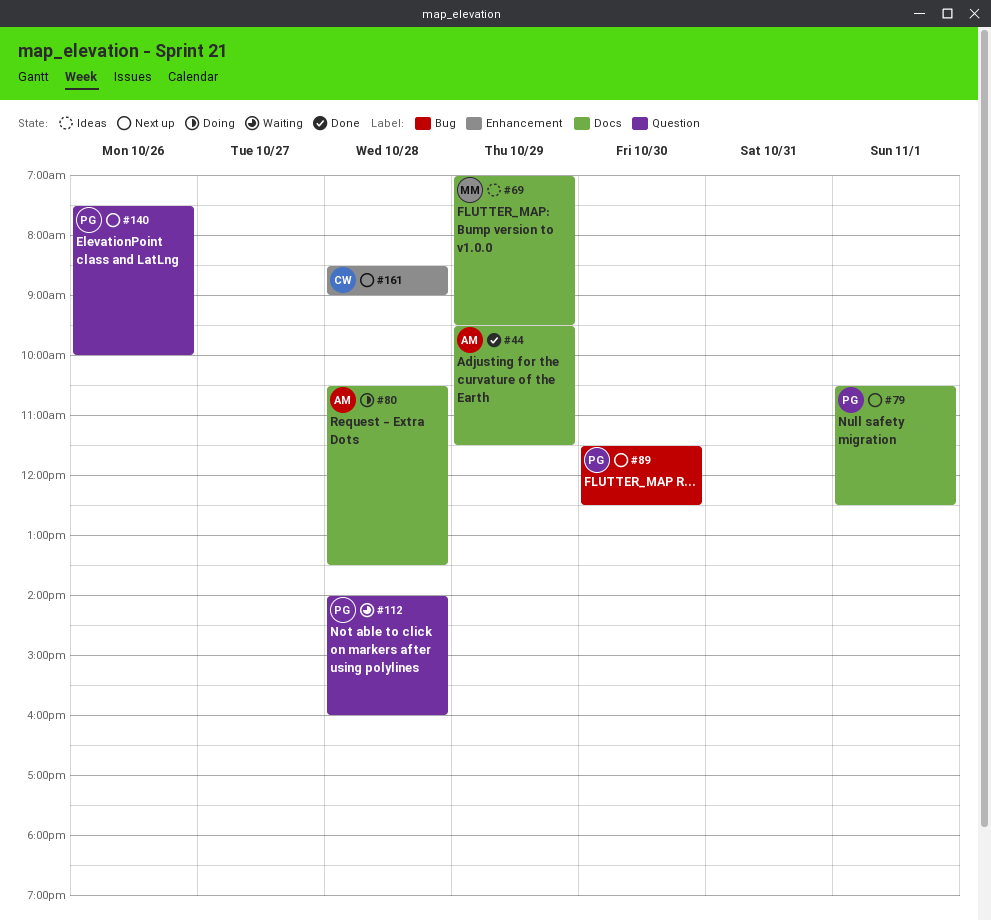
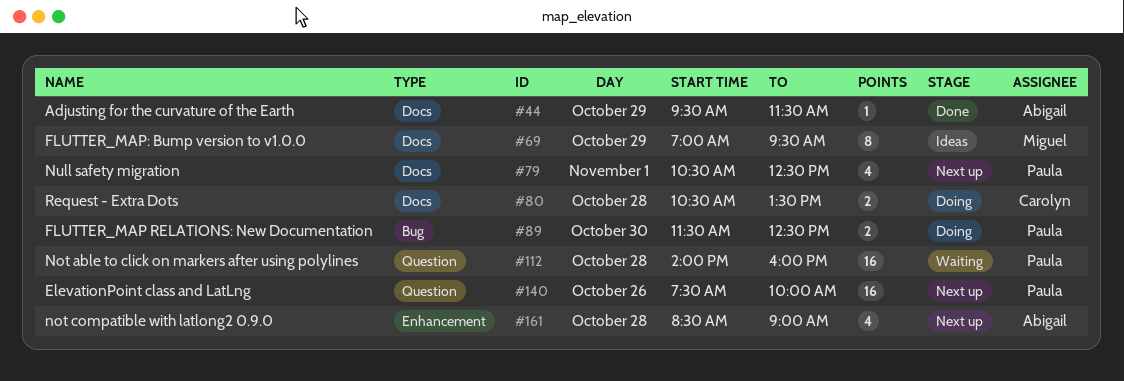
#80, owner: Abigail -> Carolyn
#89, status: Next up -> Doing
#161, owner: Carolyn -> Abigail

